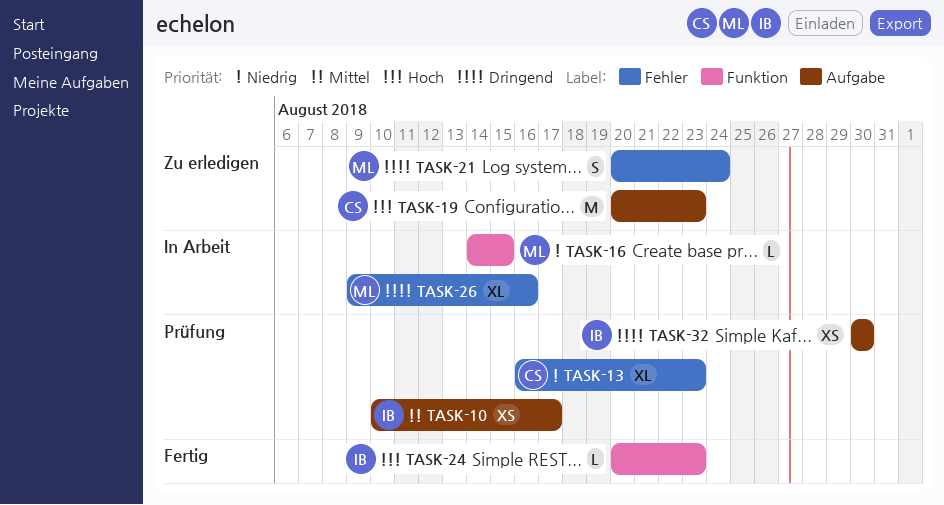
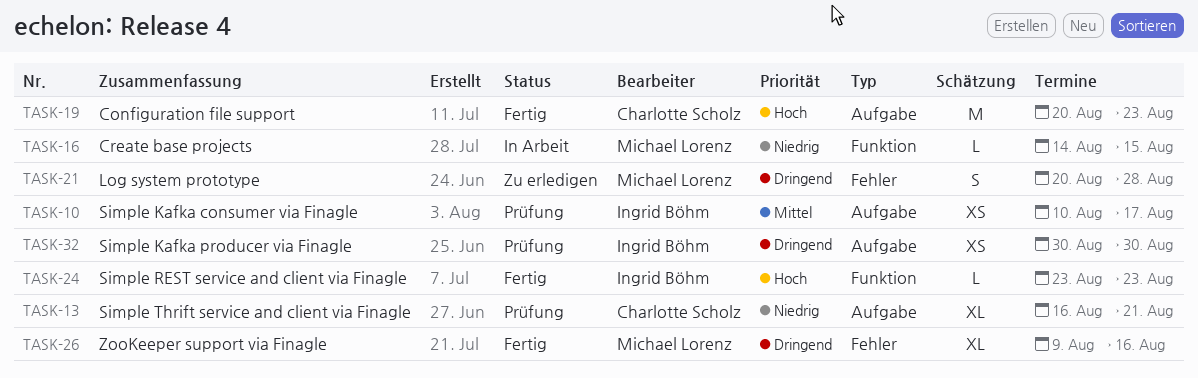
TASK-13, label: Fehler -> Aufgabe
TASK-13, due: Aug 23 -> Aug 21
TASK-19, status: Zu erledigen -> Fertig
TASK-21, due: Aug 24 -> Aug 28
TASK-24, start: Aug 20 -> Aug 23
TASK-26, status: In Arbeit -> Fertig

